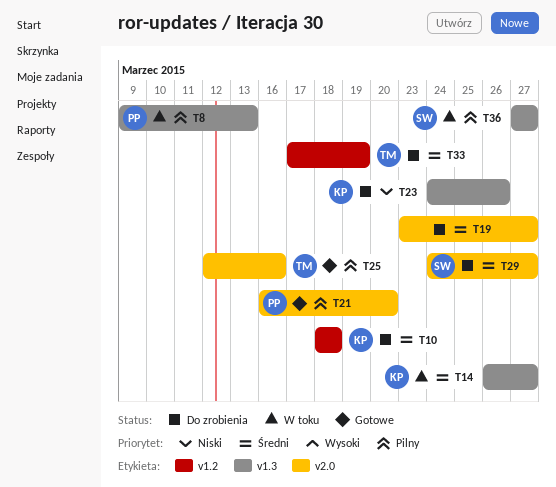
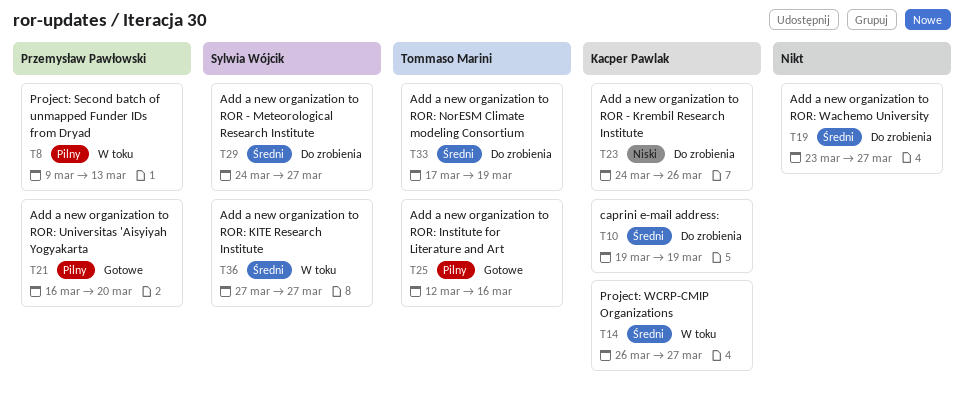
T10, start: Mar 18 -> Mar 19
T10, due: Mar 18 -> Mar 19
T36, priority: Pilny -> Średni

